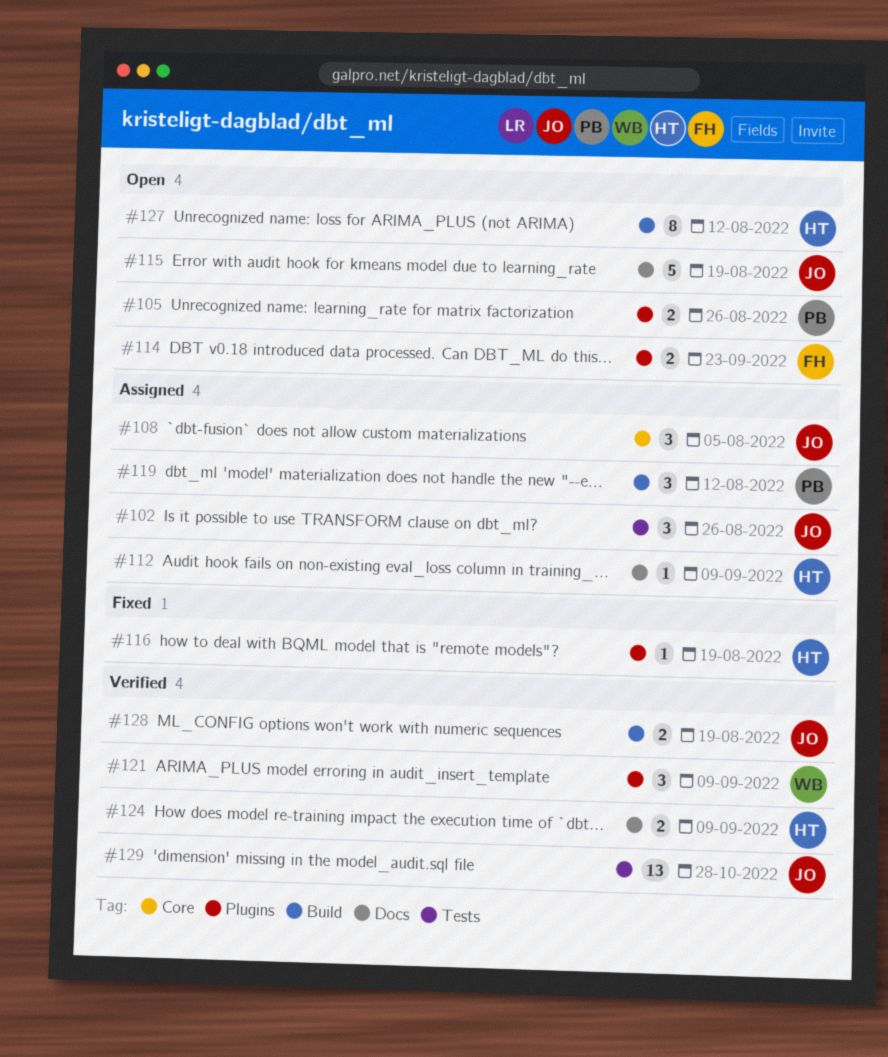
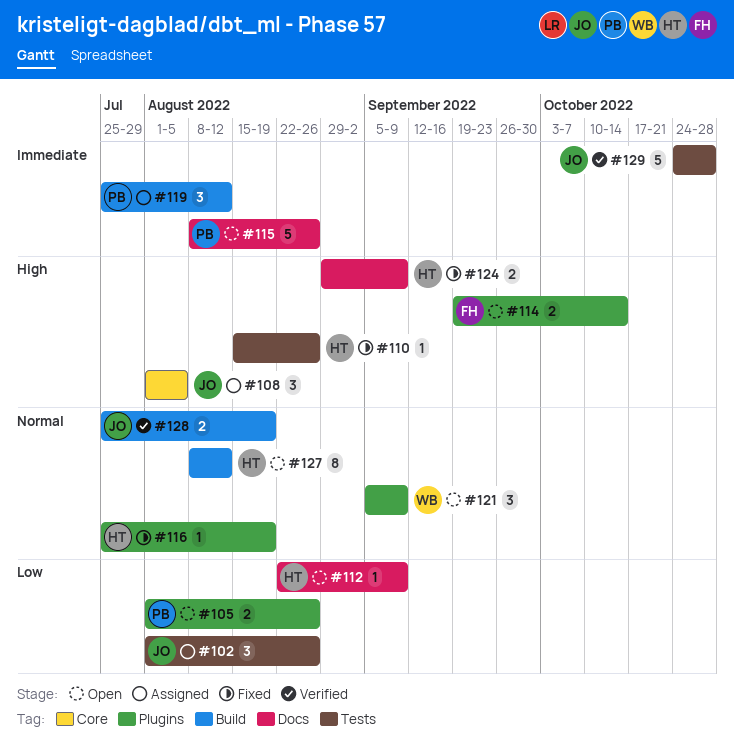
#110: none -> present
#112, status: Assigned -> Open
#114, due: Sep 23 -> Oct 14
#115, owner: JO -> PB
#115, due: Aug 19 -> Aug 26
#121, status: Verified -> Open
#124, status: Verified -> Fixed
#129, estimate: 13 -> 5

